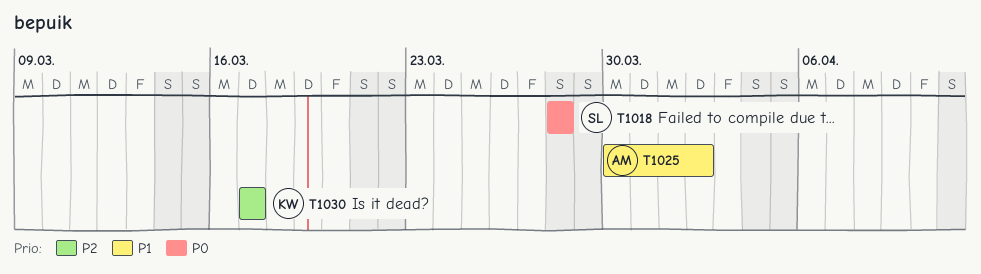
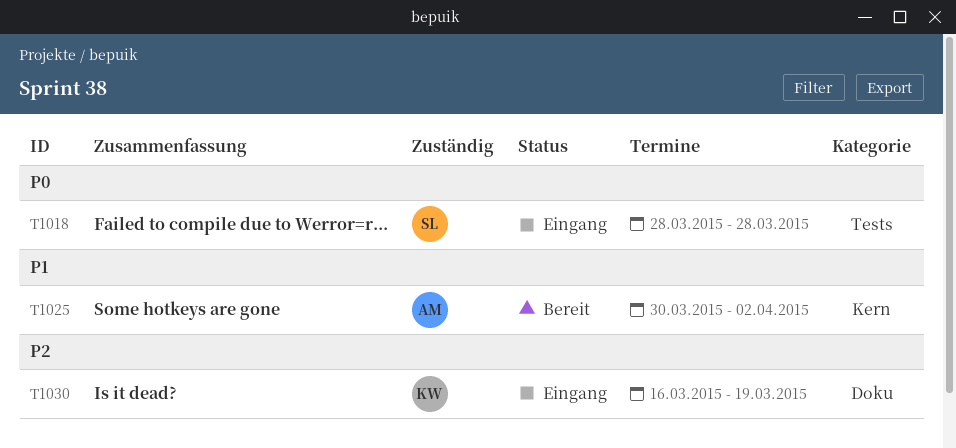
T1030, start: Mar 17 -> Mar 16
T1030, due: Mar 17 -> Mar 19

